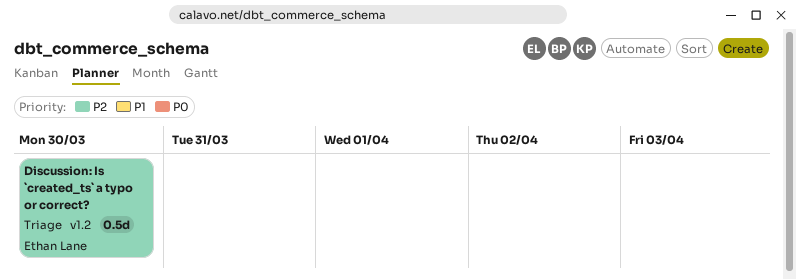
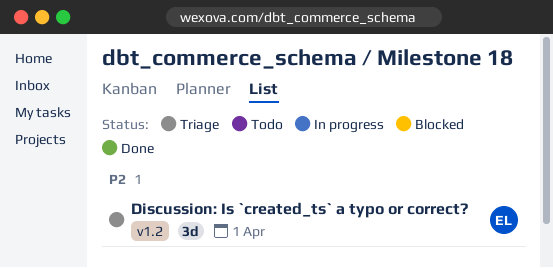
Discussion: Is `created_ts` a typo or correct?, estimate: 0.5d -> 3d
Discussion: Is `created_ts` a typo or correct?, due: Mar 30 -> Apr 1

